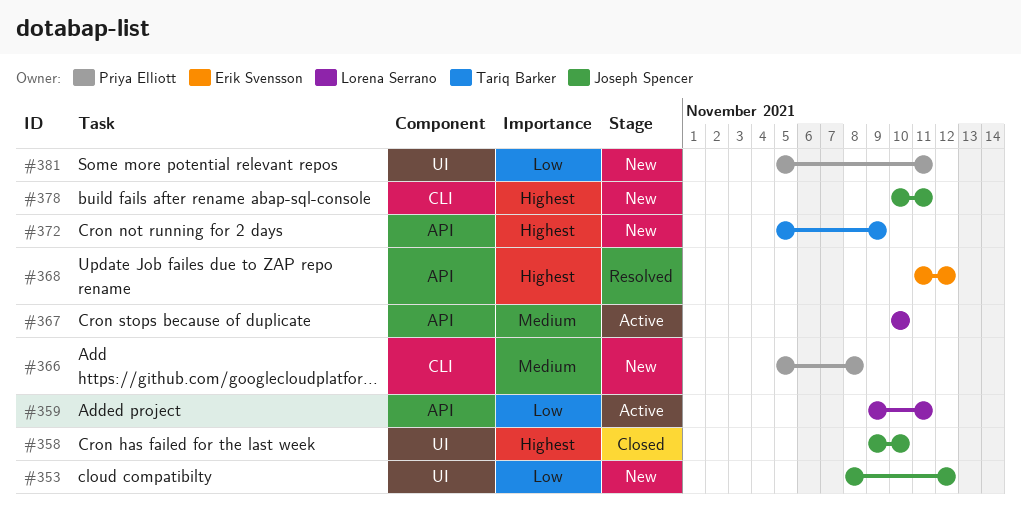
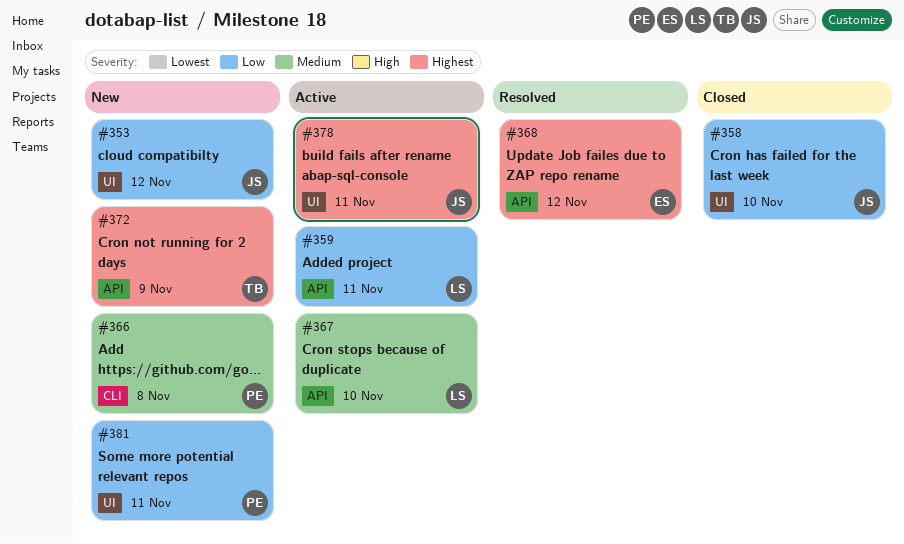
#358, priority: Highest -> Low
#378, status: New -> Active
#378, label: CLI -> UI

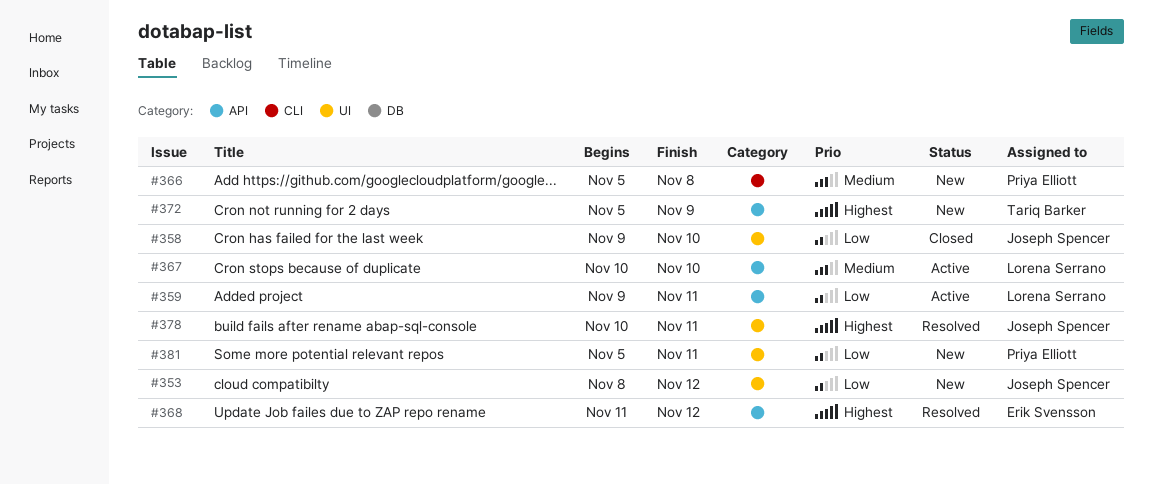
#378, status: Active -> Resolved

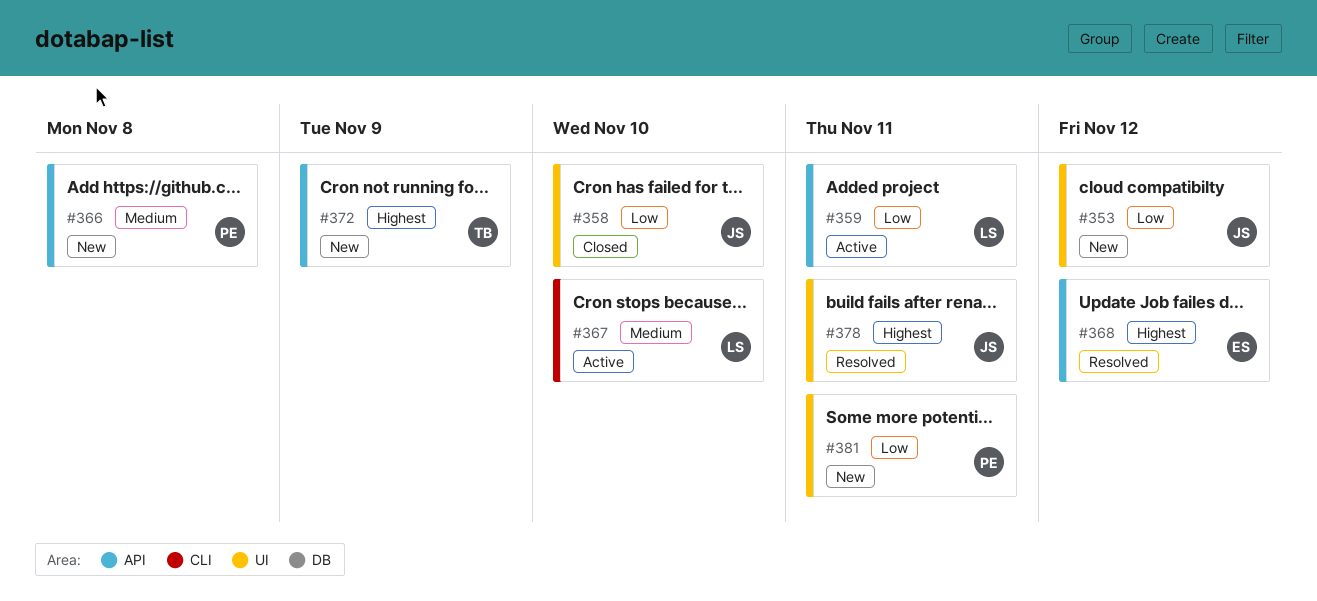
#366, label: CLI -> API
#367, label: API -> CLI

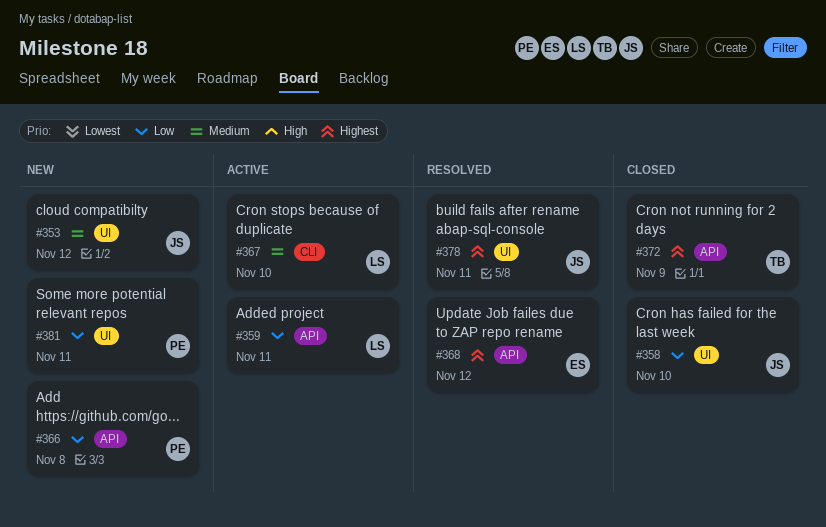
#353, priority: Low -> Medium
#366, priority: Medium -> Low
#372, status: New -> Closed

